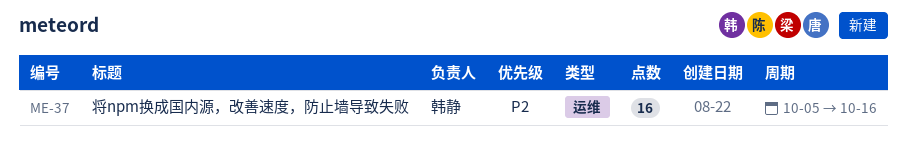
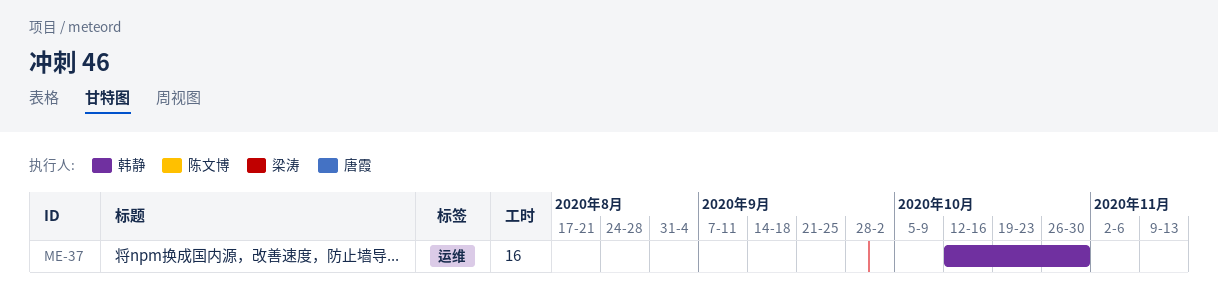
ME-37, start: Oct 5 -> Oct 12
ME-37, due: Oct 16 -> Oct 30

